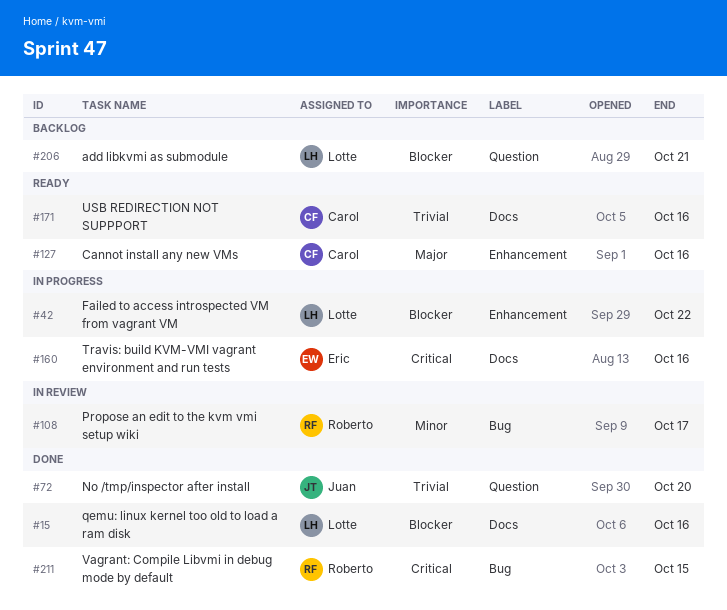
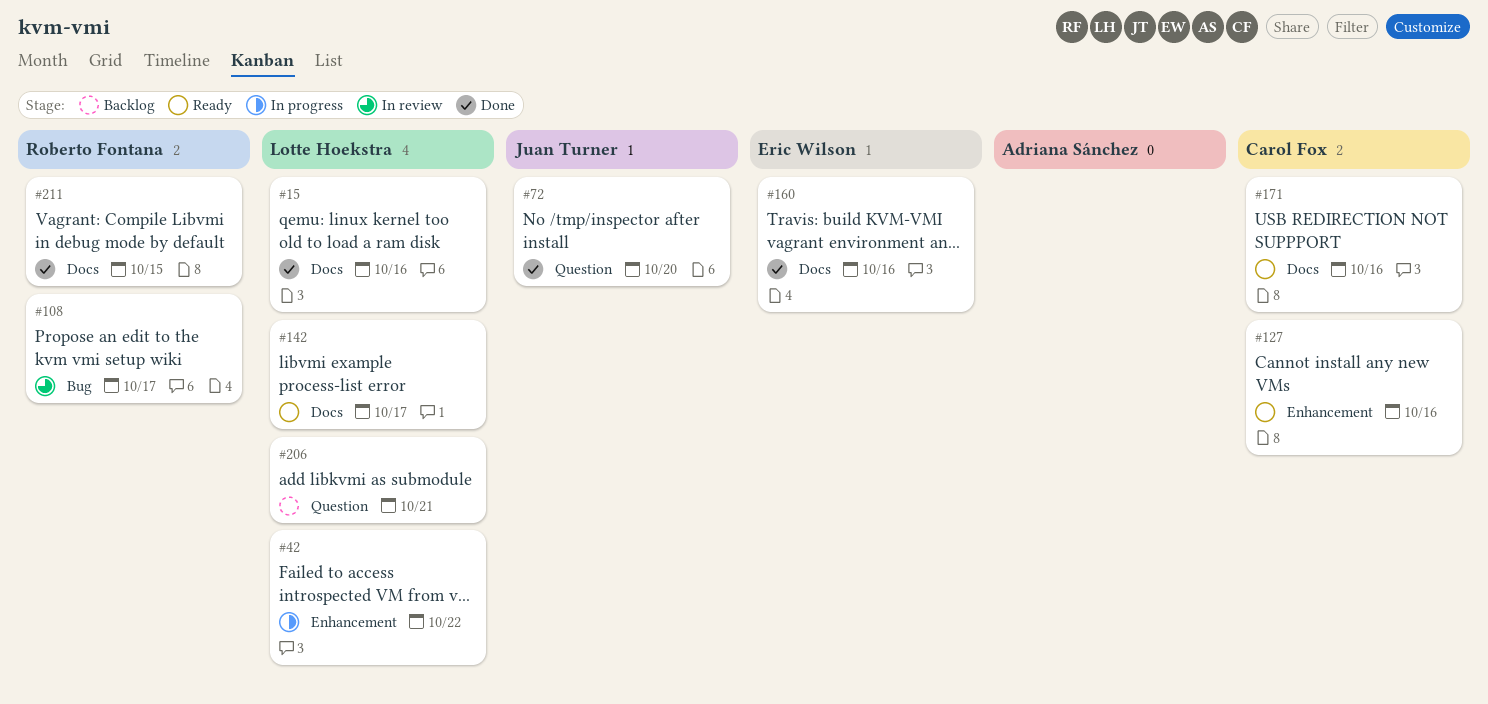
#142: none -> present
#160, status: In progress -> Done
#211, label: Bug -> Docs

